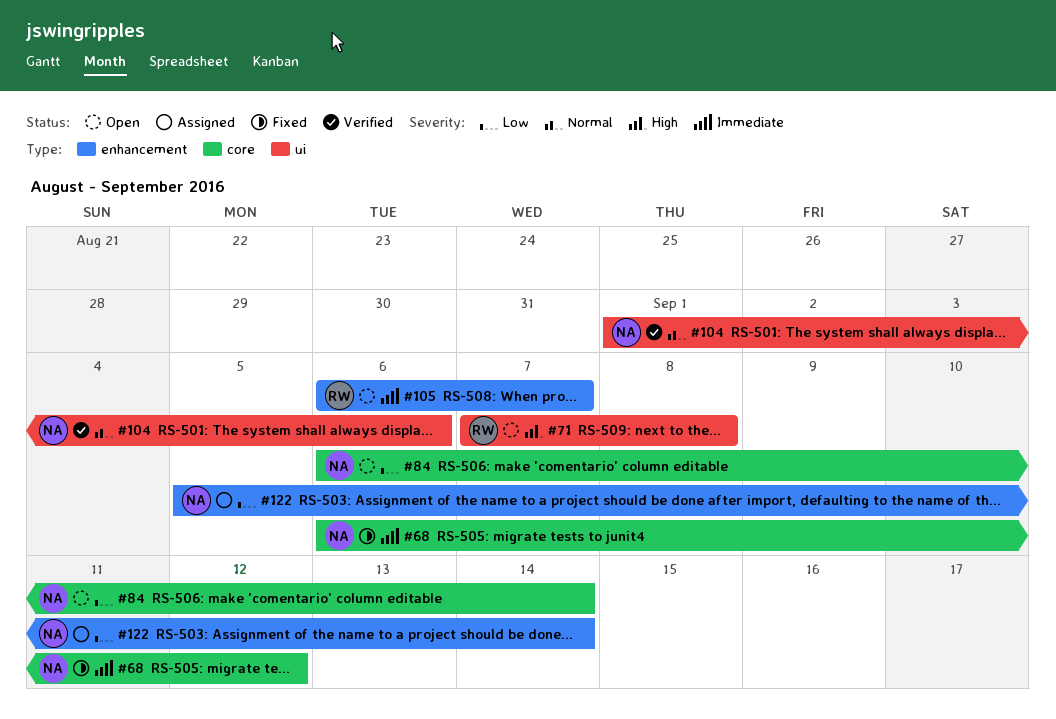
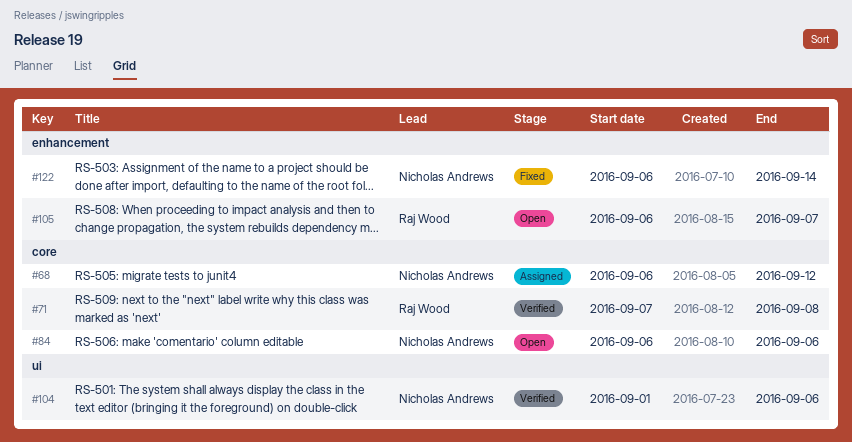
#68, status: Fixed -> Assigned
#71, status: Open -> Verified
#71, label: ui -> core
#84, due: Sep 14 -> Sep 6
#122, status: Assigned -> Fixed
#122, start: Sep 5 -> Sep 6

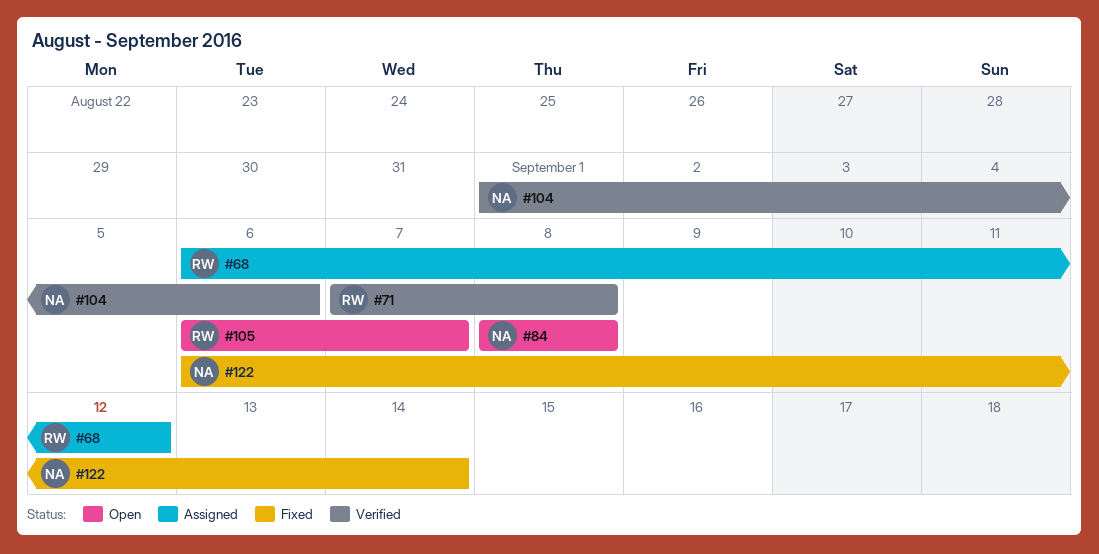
#68, owner: Nicholas Andrews -> Raj Wood
#84, start: Sep 6 -> Sep 8
#84, due: Sep 6 -> Sep 8

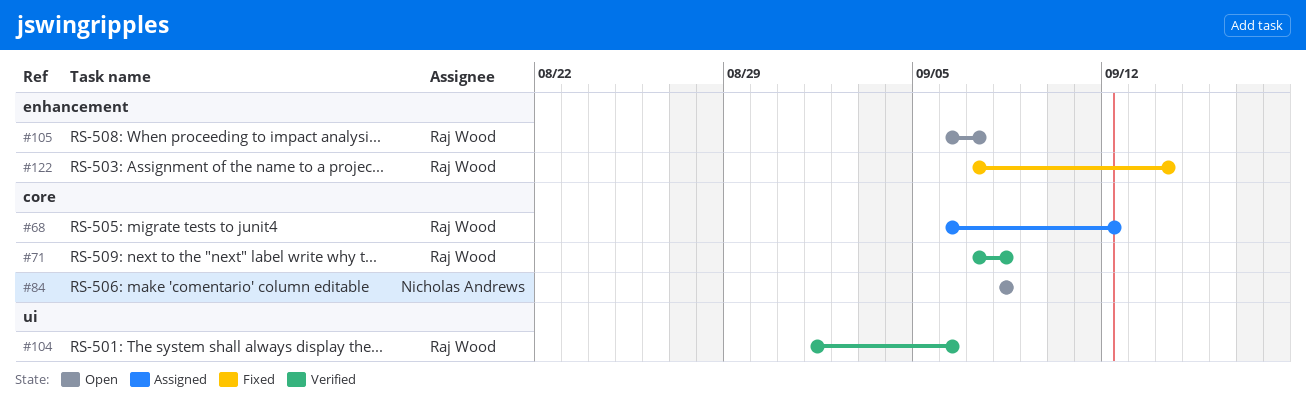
#104, owner: Nicholas Andrews -> Raj Wood
#122, owner: Nicholas Andrews -> Raj Wood
#122, start: Sep 6 -> Sep 7

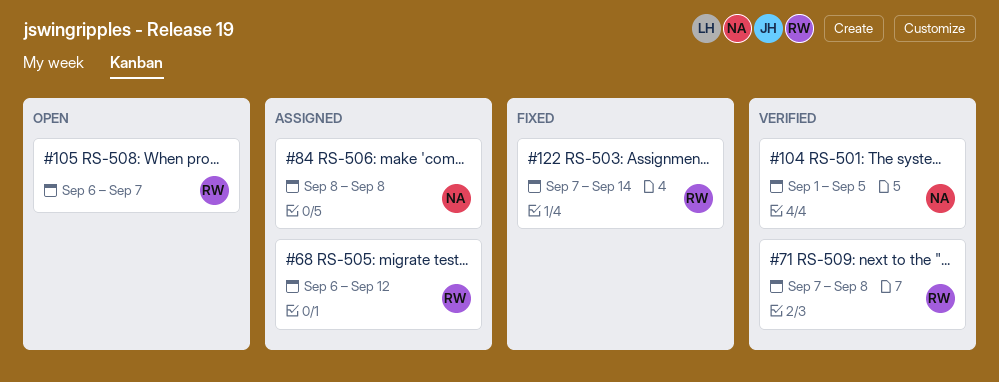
#84, status: Open -> Assigned
#104, owner: Raj Wood -> Nicholas Andrews
#104, due: Sep 6 -> Sep 5

